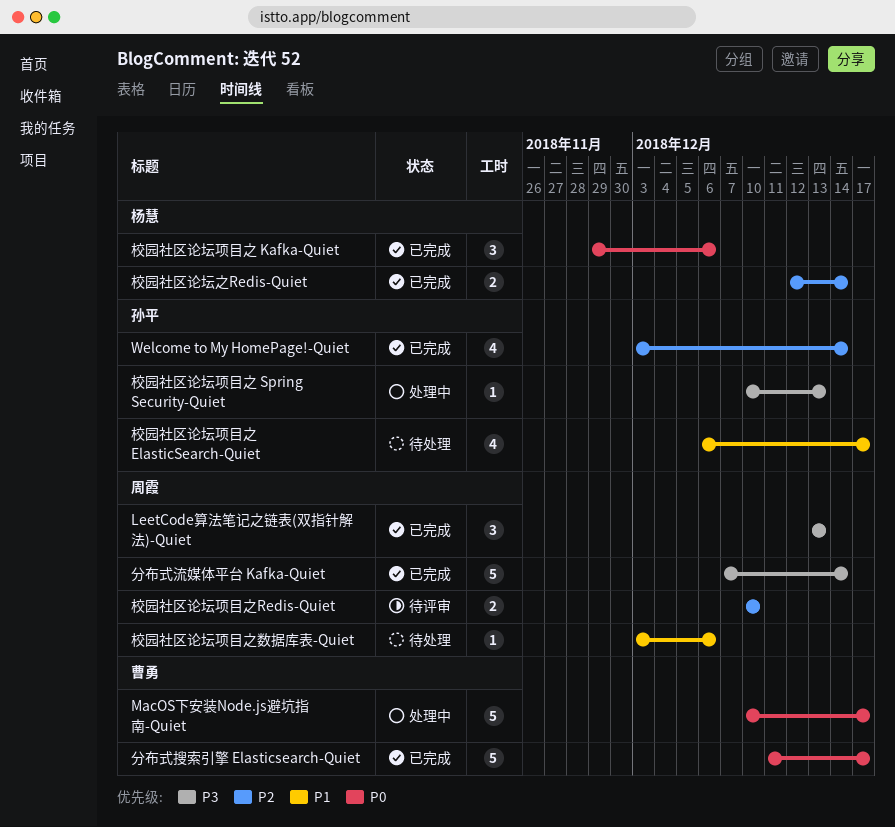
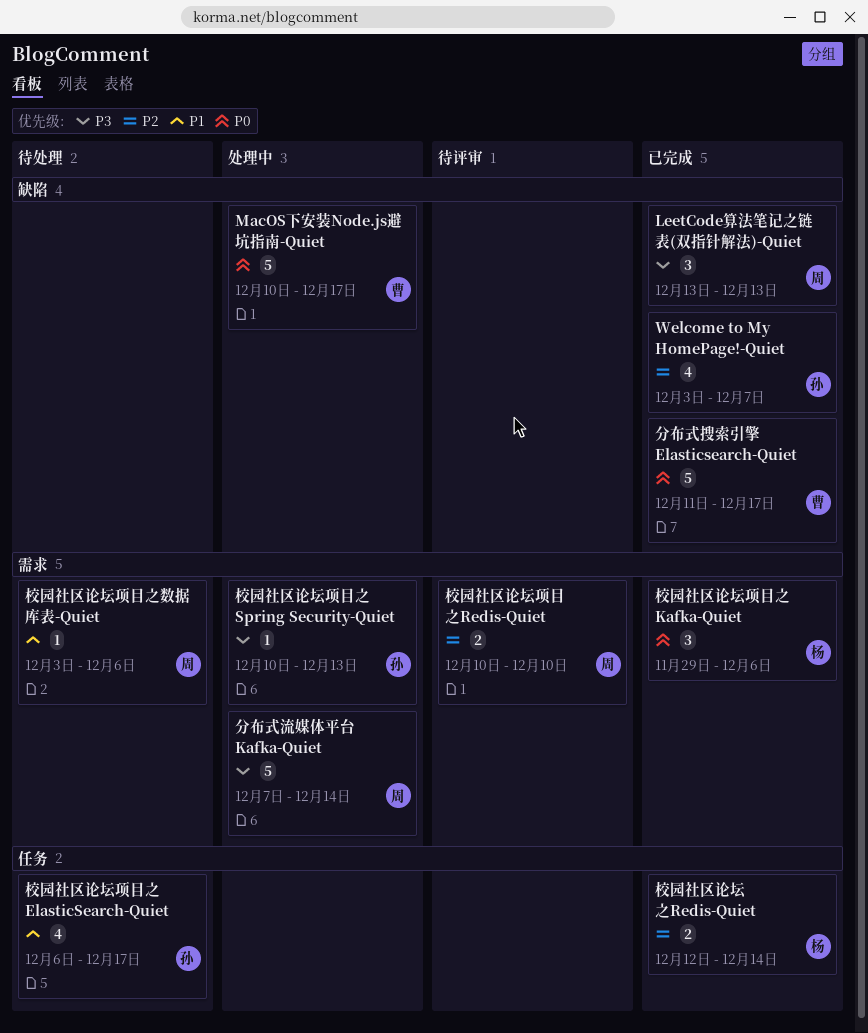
Welcome to My HomePage!-Quiet, due: Dec 14 -> Dec 7
分布式流媒体平台 Kafka-Quiet, status: 已完成 -> 处理中

